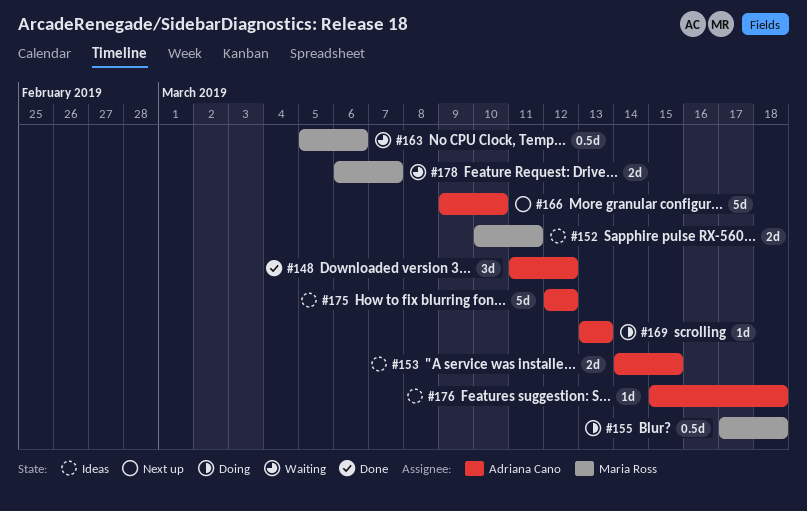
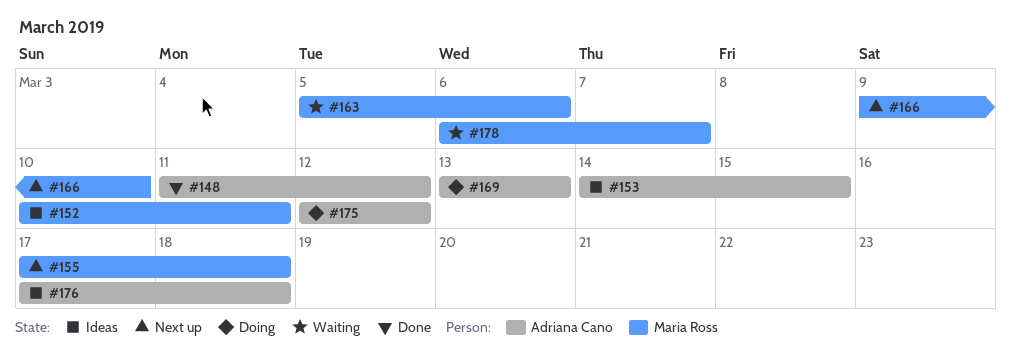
#155, status: Doing -> Next up
#166, owner: Adriana Cano -> Maria Ross
#175, status: Ideas -> Doing
#176, start: Mar 15 -> Mar 17

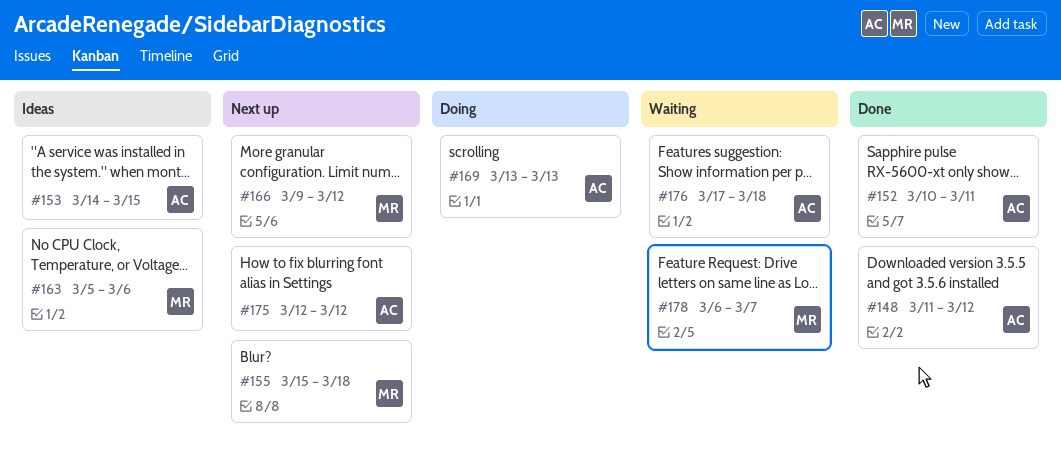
#152, status: Ideas -> Done
#152, owner: Maria Ross -> Adriana Cano
#155, start: Mar 17 -> Mar 15
#163, status: Waiting -> Ideas
#166, due: Mar 10 -> Mar 12
#175, status: Doing -> Next up
#176, status: Ideas -> Waiting

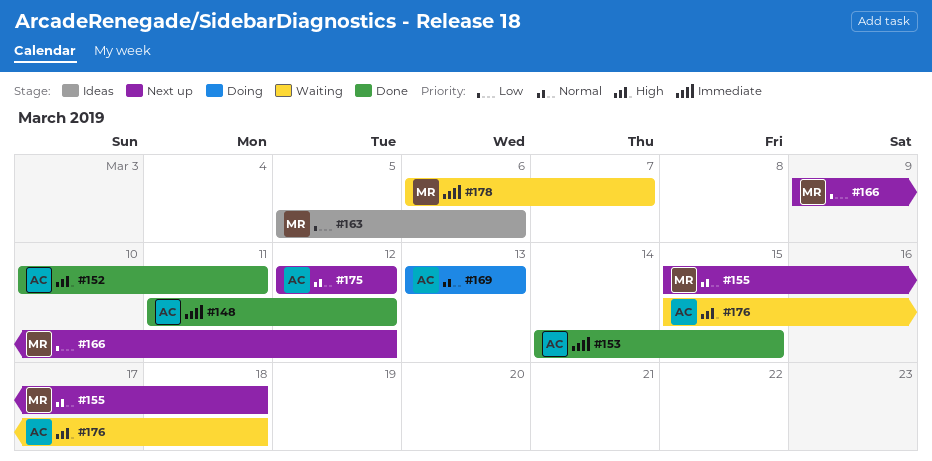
#153, status: Ideas -> Done
#176, start: Mar 17 -> Mar 15

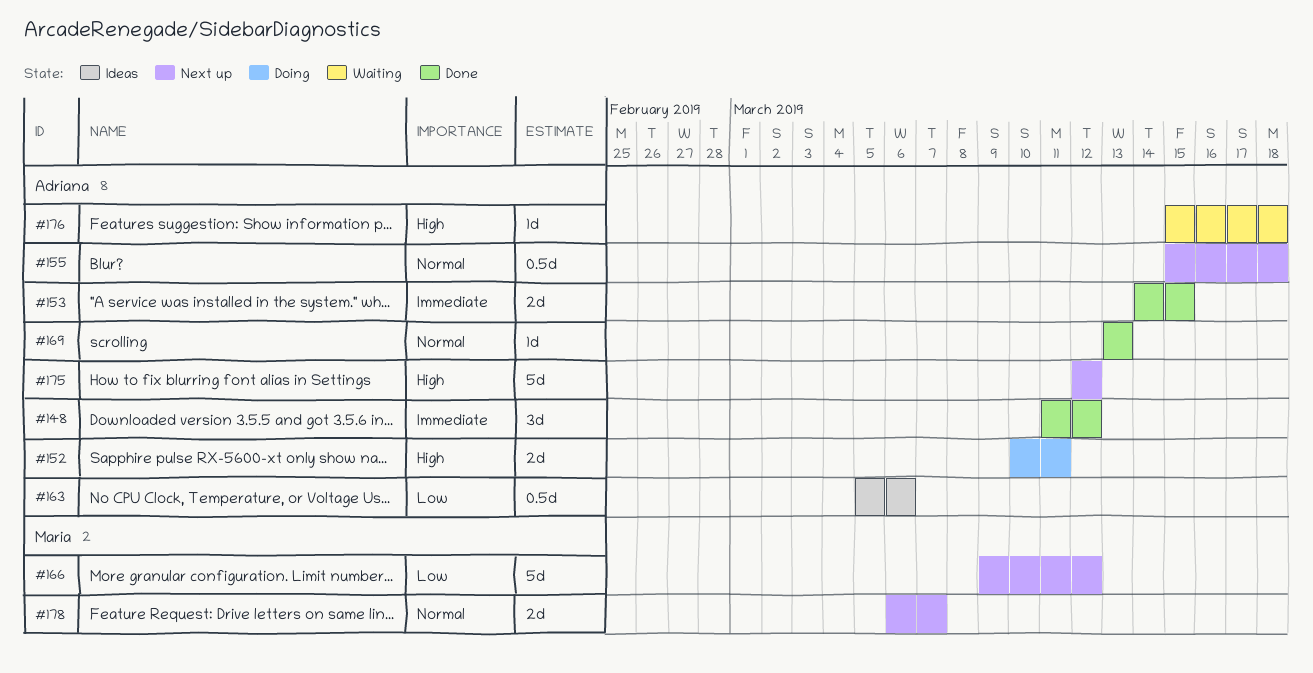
#152, status: Done -> Doing
#155, owner: Maria -> Adriana
#163, owner: Maria -> Adriana
#169, status: Doing -> Done
#175, priority: Normal -> High
#178, status: Waiting -> Next up
#178, priority: Immediate -> Normal

